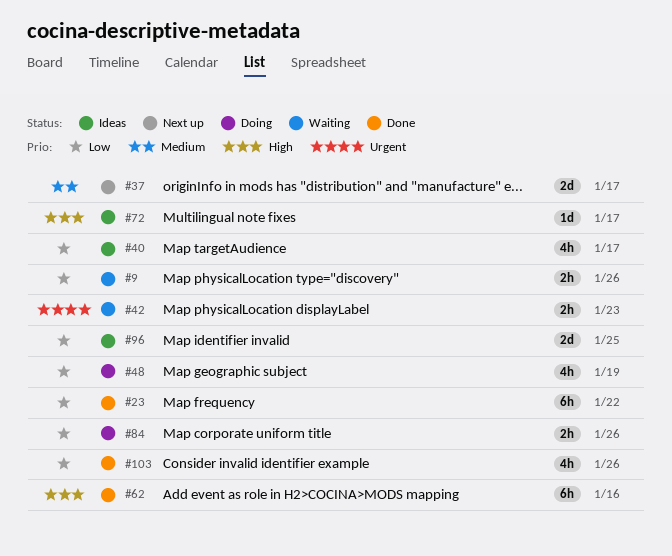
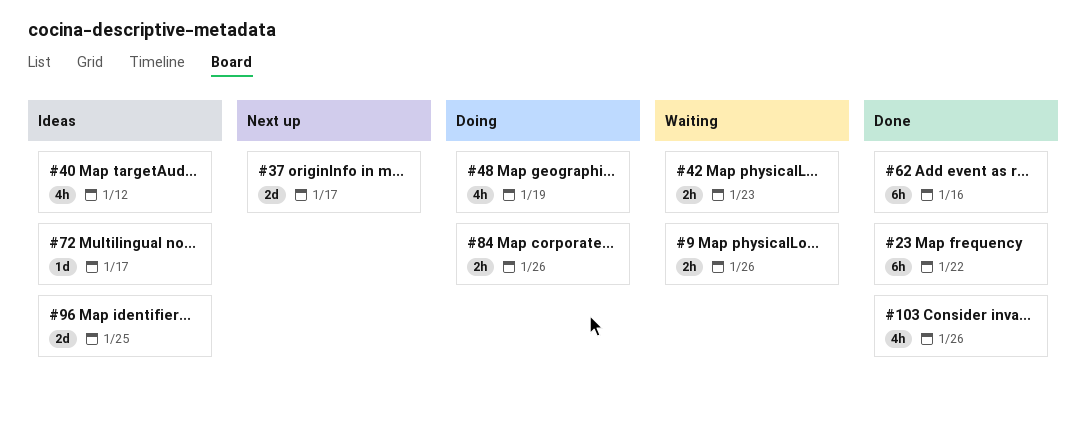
#40, due: Jan 17 -> Jan 12

